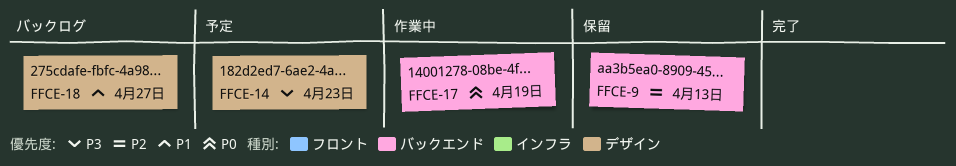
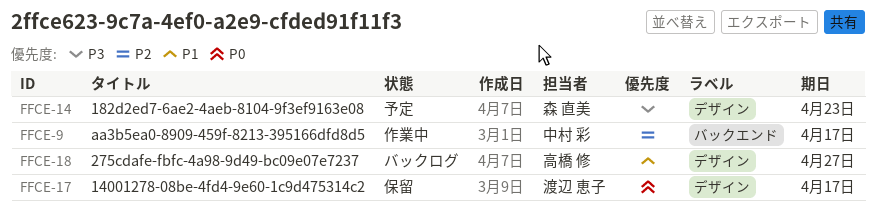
FFCE-9, status: 保留 -> 作業中
FFCE-9, due: Apr 13 -> Apr 17
FFCE-17, status: 作業中 -> 保留
FFCE-17, label: バックエンド -> デザイン
FFCE-17, due: Apr 19 -> Apr 17

